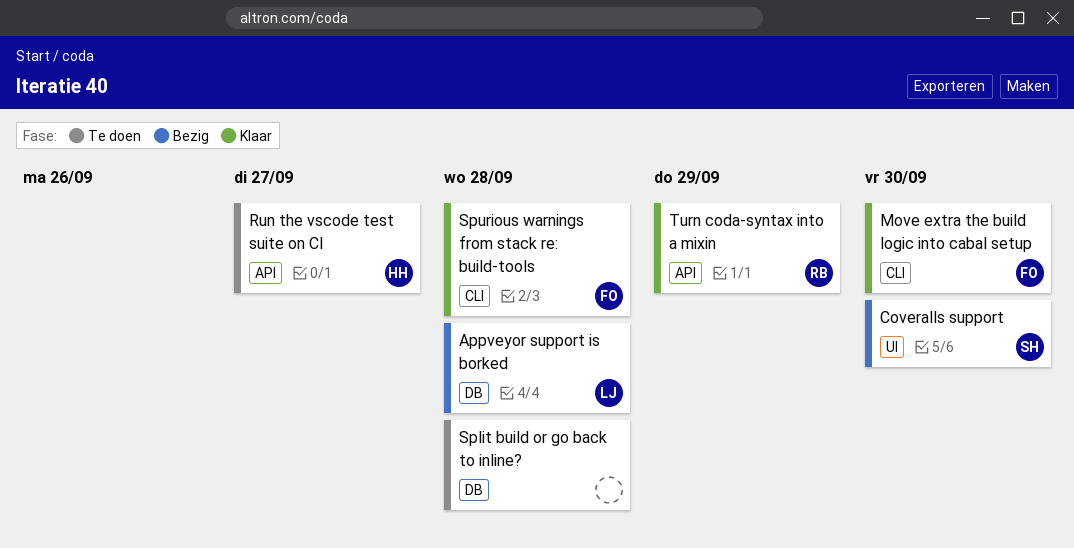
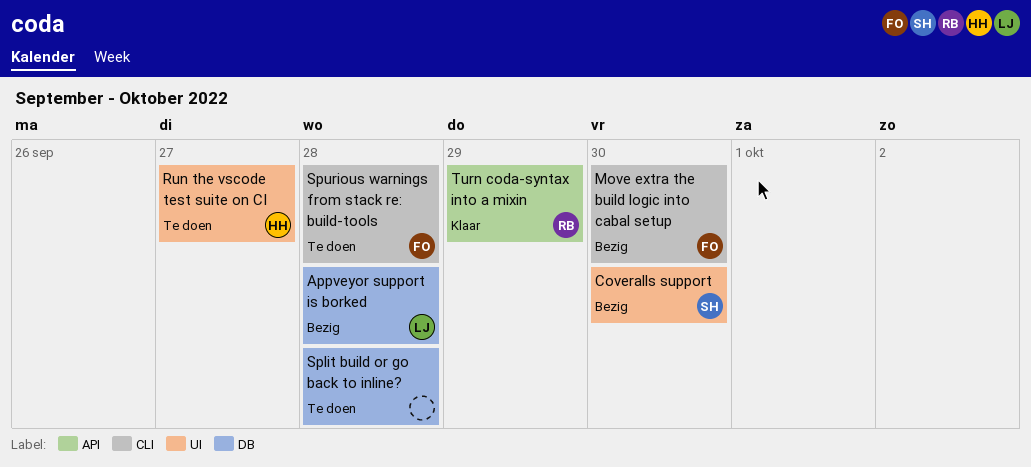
Move extra the build logic into cabal setup, status: Klaar -> Bezig
Run the vscode test suite on CI, label: API -> UI
Spurious warnings from stack re: build-tools, status: Klaar -> Te doen

